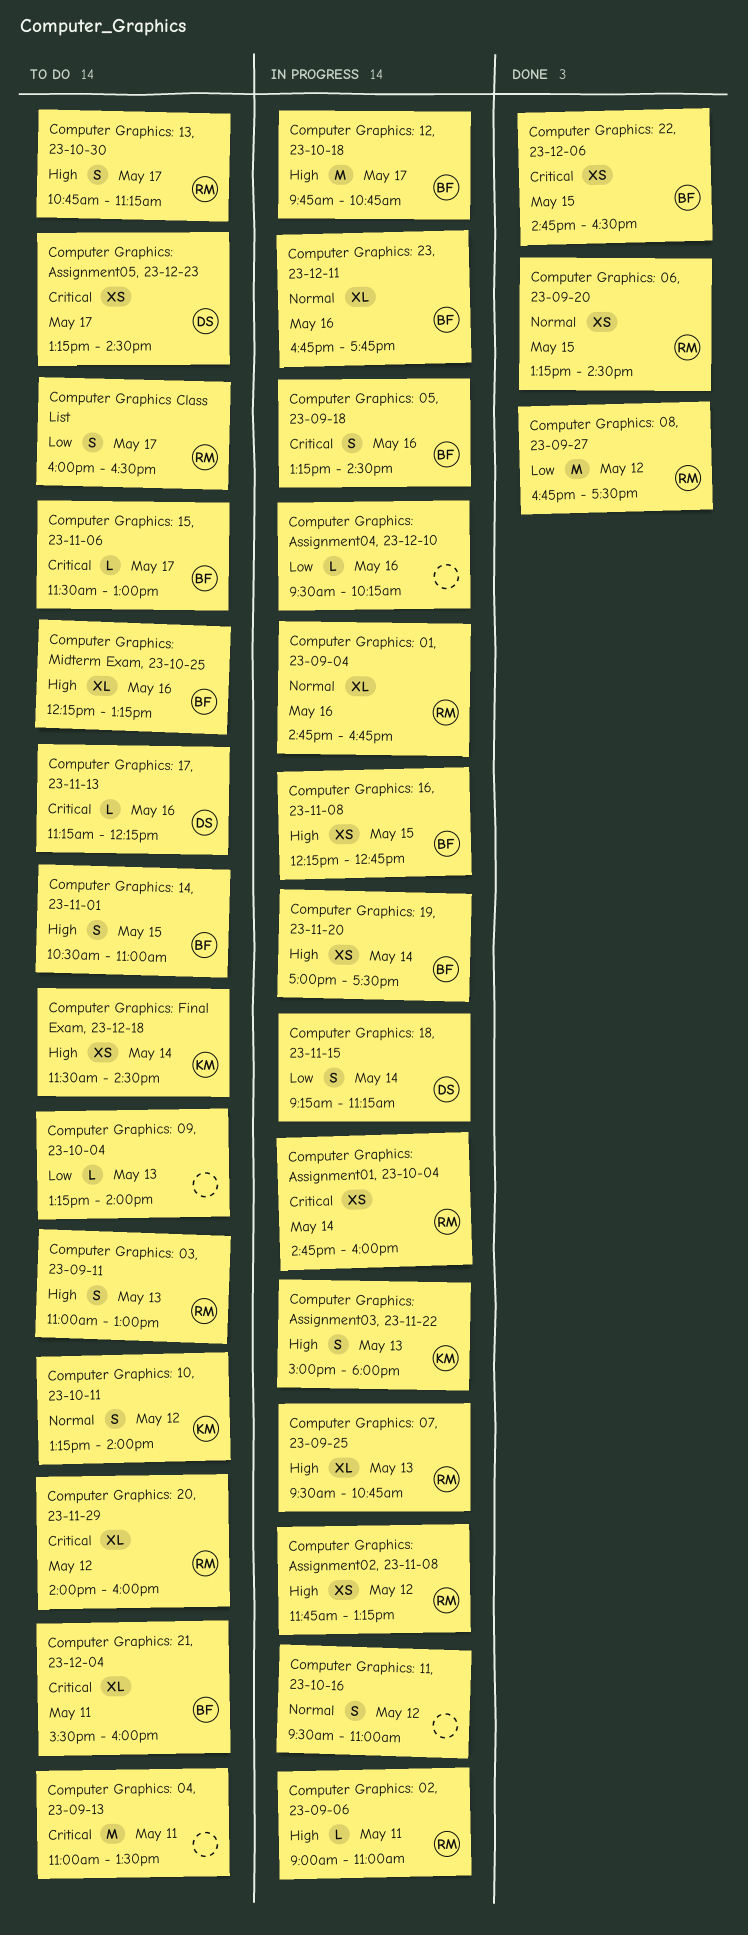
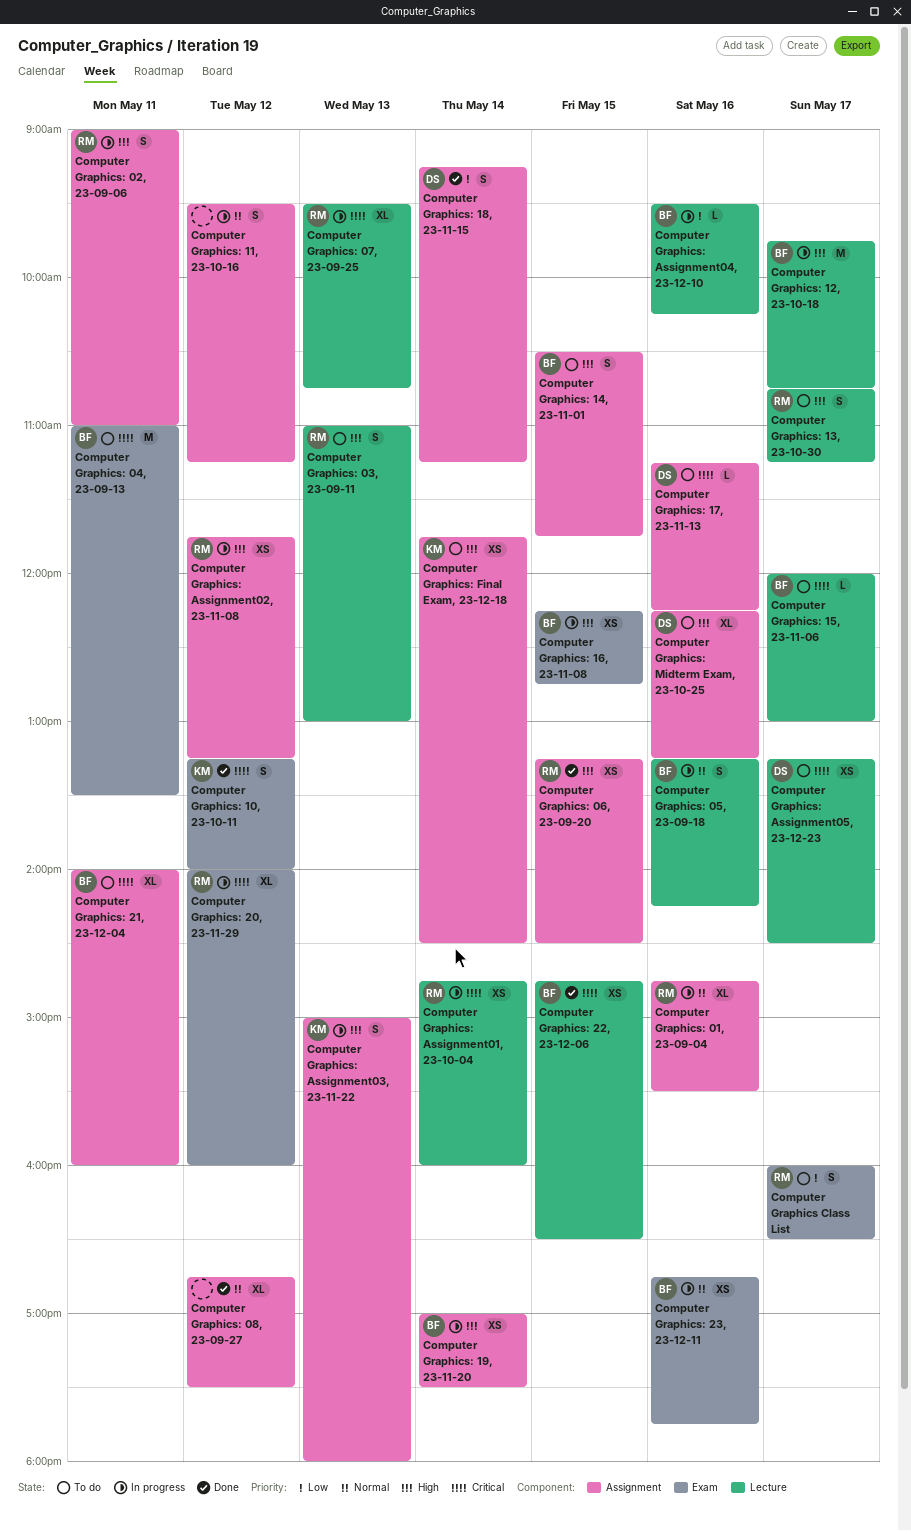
Computer Graphics: 01, 23-09-04, ends: 16:45 -> 15:30
Computer Graphics: 02, 23-09-06, estimate: L -> S
Computer Graphics: 04, 23-09-13, owner: none -> BF
Computer Graphics: 05, 23-09-18, priority: Critical -> Normal
Computer Graphics: 05, 23-09-18, ends: 14:30 -> 14:15
Computer Graphics: 06, 23-09-20, priority: Normal -> High
Computer Graphics: 07, 23-09-25, priority: High -> Critical
Computer Graphics: 08, 23-09-27, owner: RM -> none
Computer Graphics: 08, 23-09-27, priority: Low -> Normal
Computer Graphics: 08, 23-09-27, estimate: M -> XL
Computer Graphics: 09, 23-10-04: present -> none
Computer Graphics: 10, 23-10-11, status: To do -> Done
Computer Graphics: 10, 23-10-11, priority: Normal -> Critical
Computer Graphics: 11, 23-10-16, ends: 11:00 -> 11:15
Computer Graphics: 14, 23-11-01, ends: 11:00 -> 11:45
Computer Graphics: 15, 23-11-06, begins: 11:30 -> 12:00
Computer Graphics: 18, 23-11-15, status: In progress -> Done
Computer Graphics: 20, 23-11-29, status: To do -> In progress
Computer Graphics: 21, 23-12-04, begins: 15:30 -> 14:00
Computer Graphics: 23, 23-12-11, estimate: XL -> XS
Computer Graphics: Assignment04, 23-12-10, owner: none -> BF
Computer Graphics: Final Exam, 23-12-18, begins: 11:30 -> 11:45
Computer Graphics: Midterm Exam, 23-10-25, owner: BF -> DS

